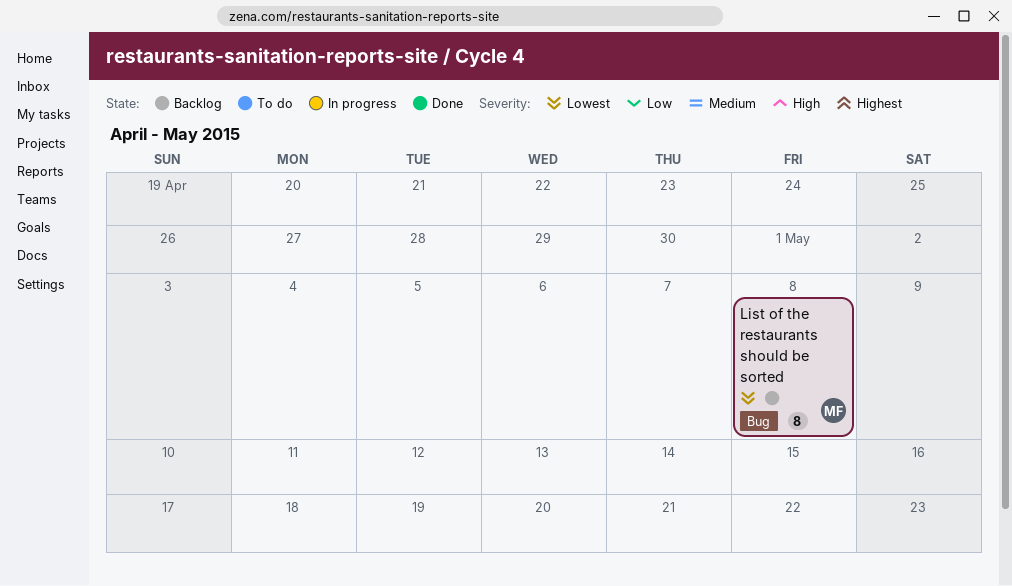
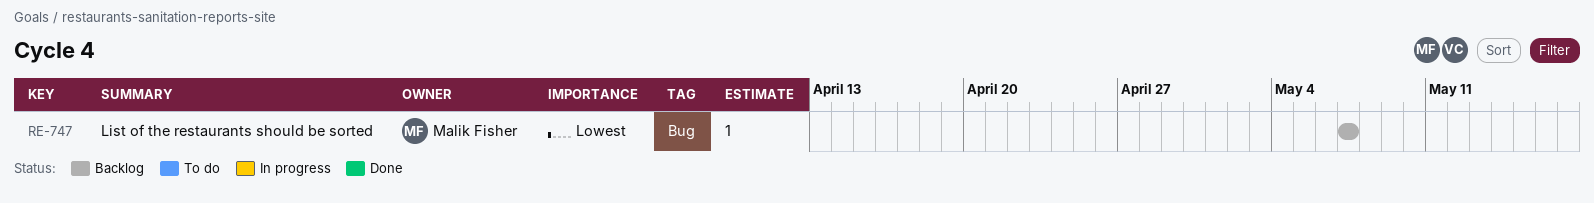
List of the restaurants should be sorted, estimate: 8 -> 1
List of the restaurants should be sorted, due: May 8 -> May 7

